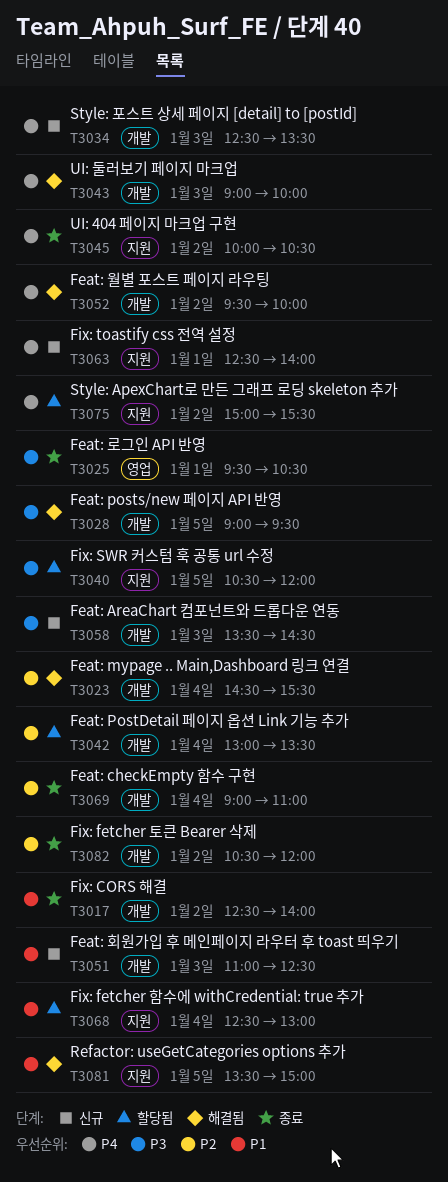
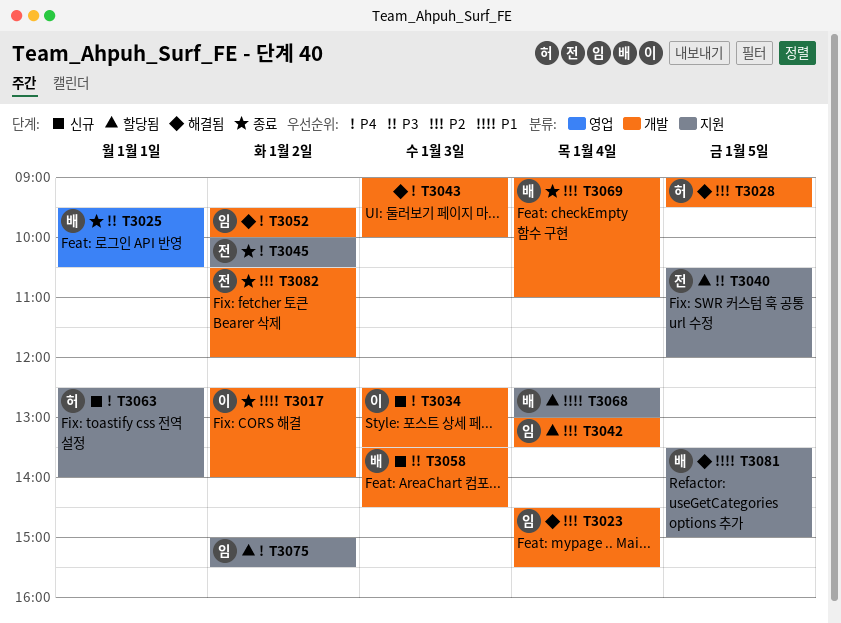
T3028, priority: P3 -> P2
T3051: present -> none

